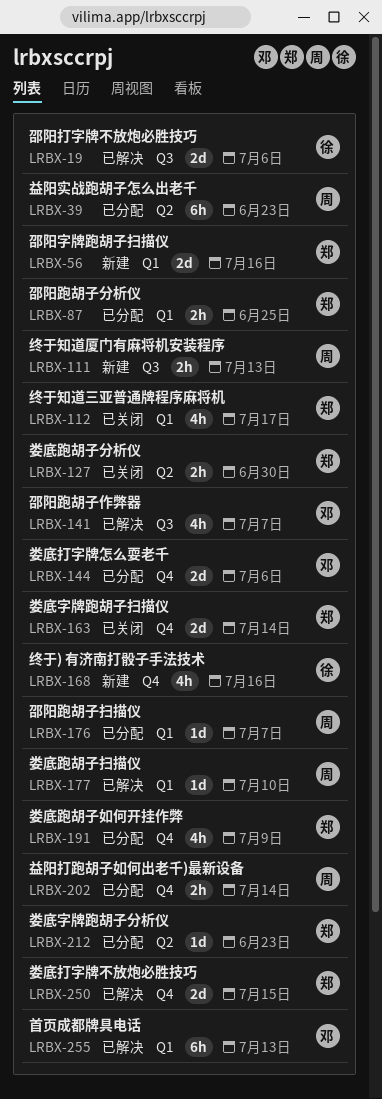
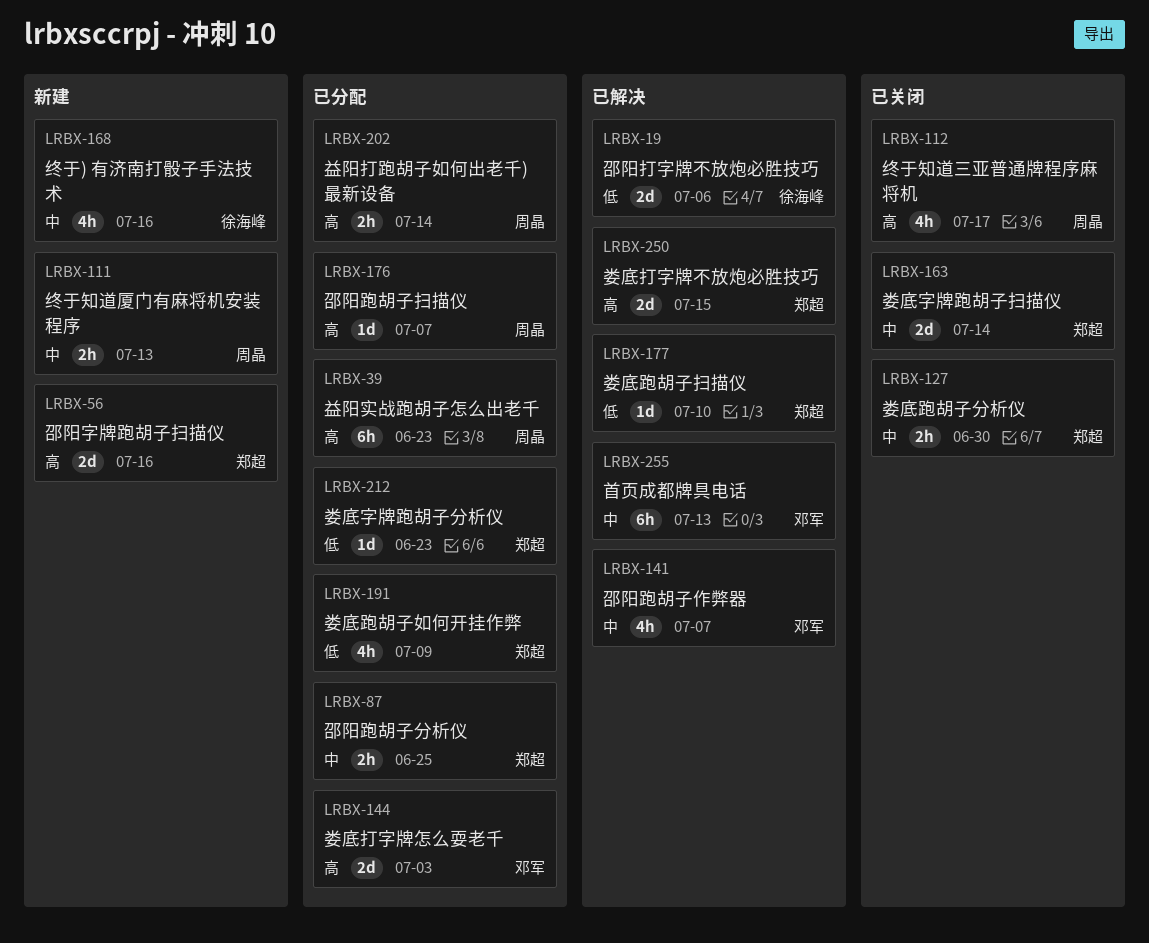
LRBX-112, owner: 郑超 -> 周晶
LRBX-144, due: Jul 6 -> Jul 3
LRBX-177, owner: 周晶 -> 郑超

